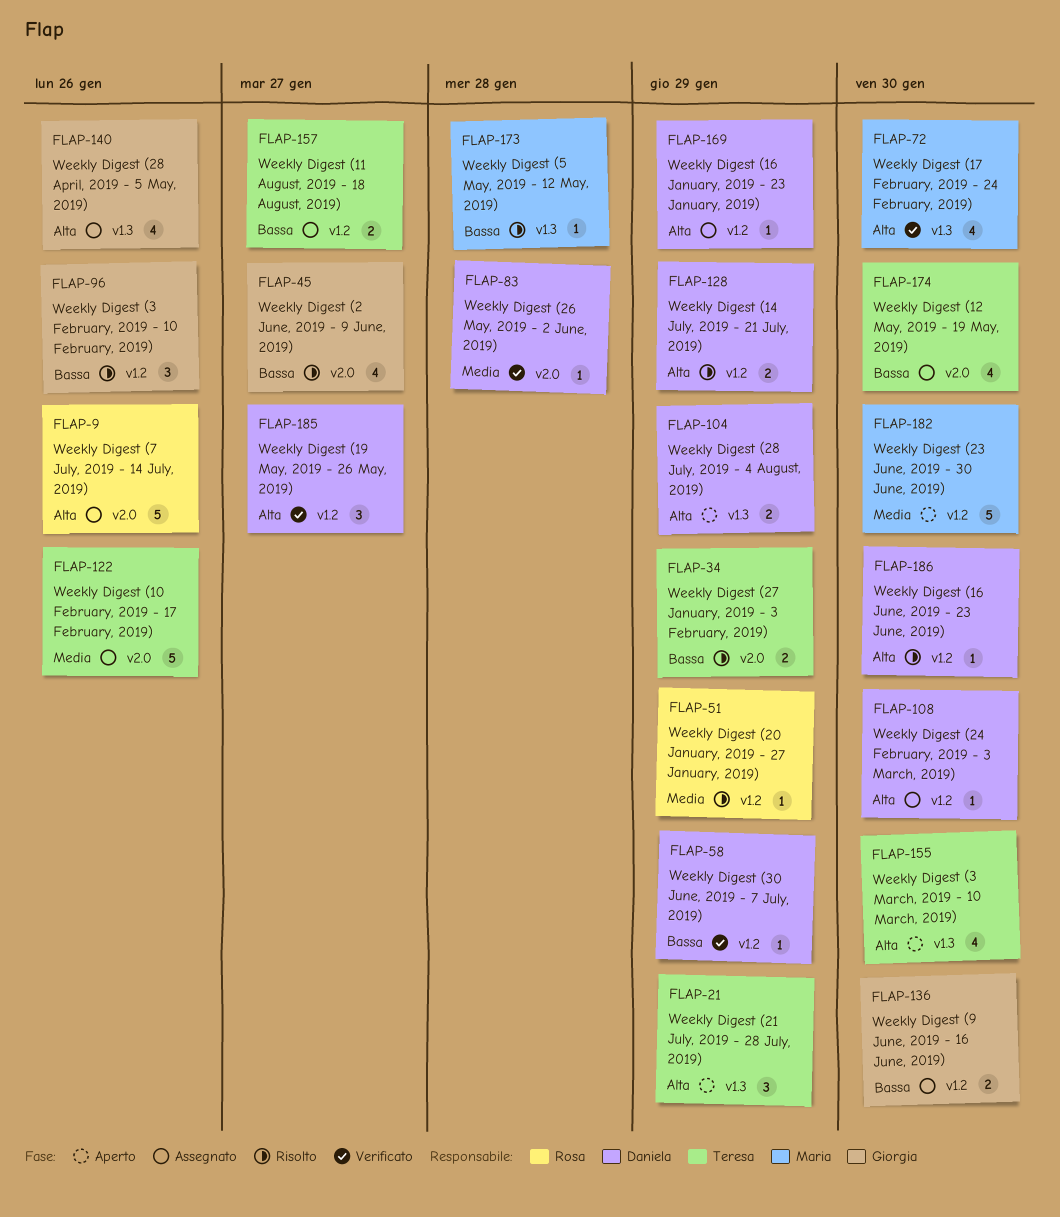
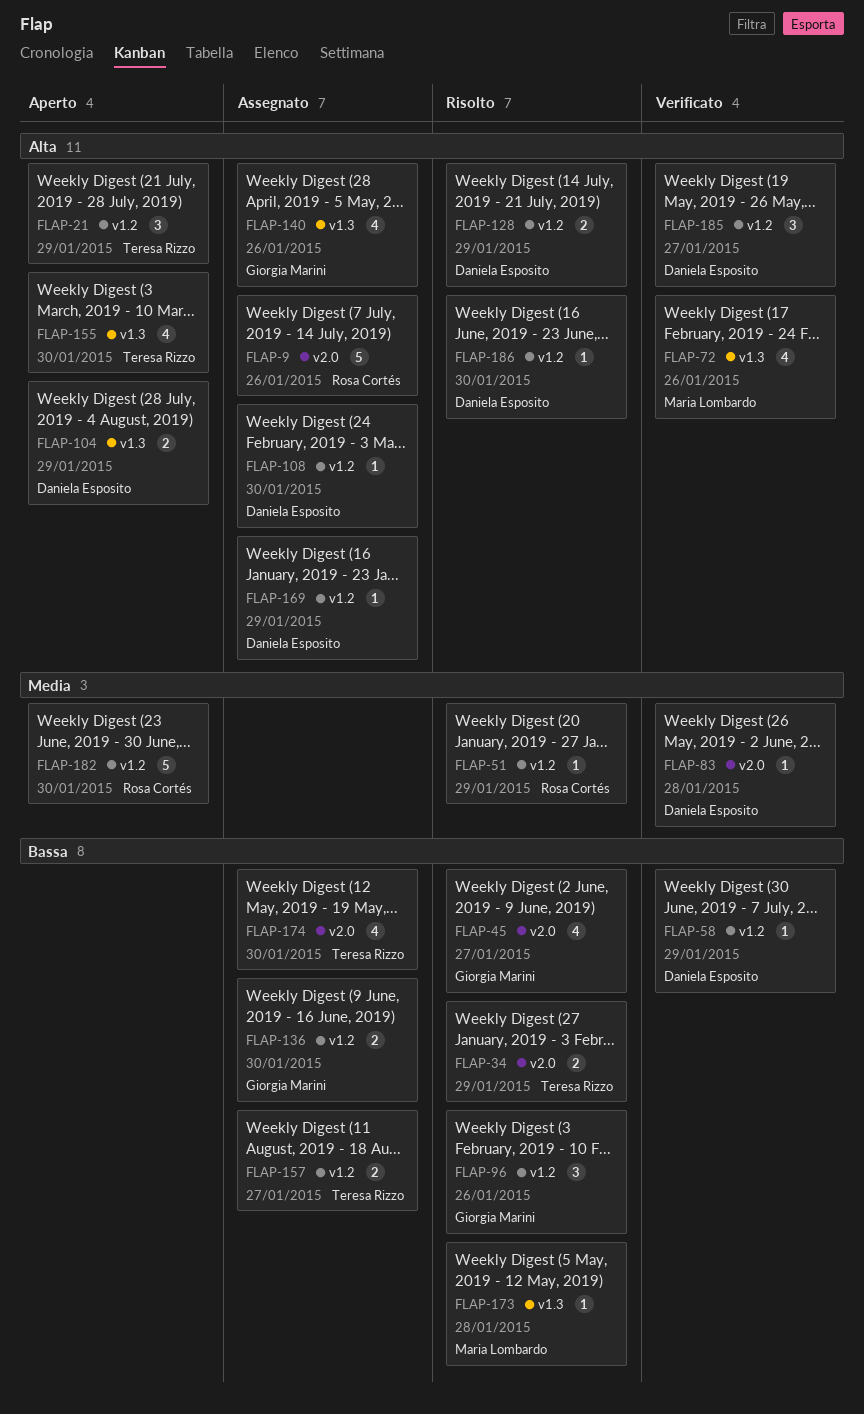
FLAP-21, label: v1.3 -> v1.2
FLAP-72, due: Jan 30 -> Jan 26
FLAP-122: present -> none
FLAP-182, owner: Maria Lombardo -> Rosa Cortés

